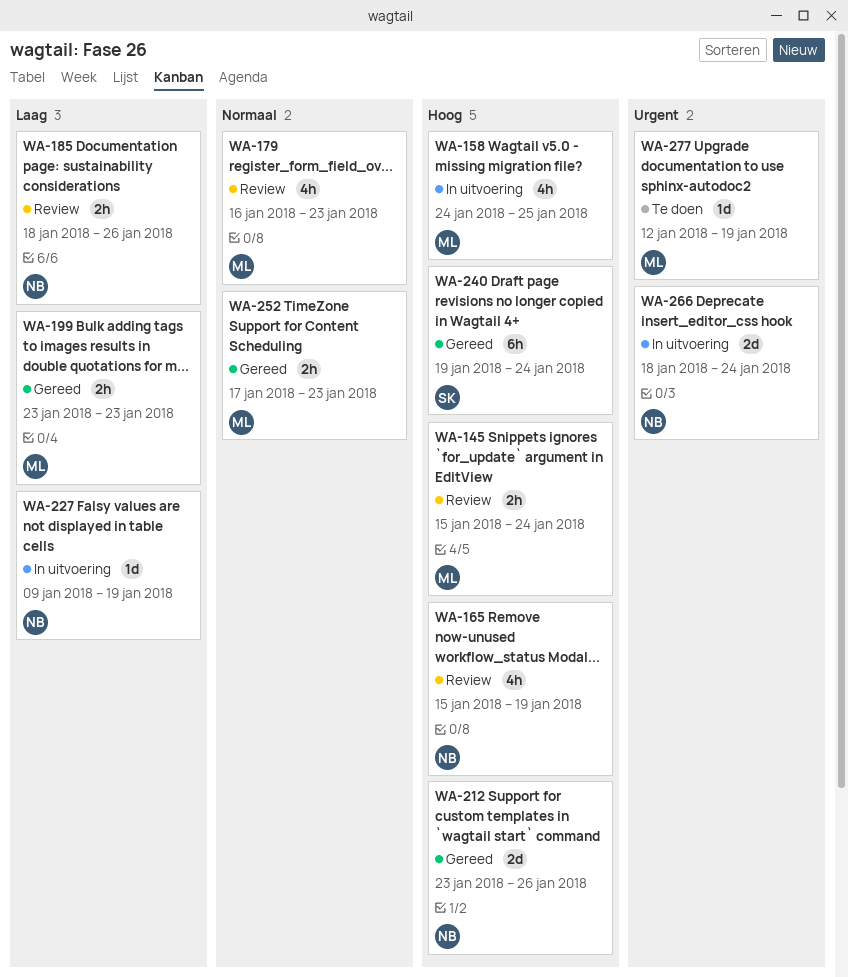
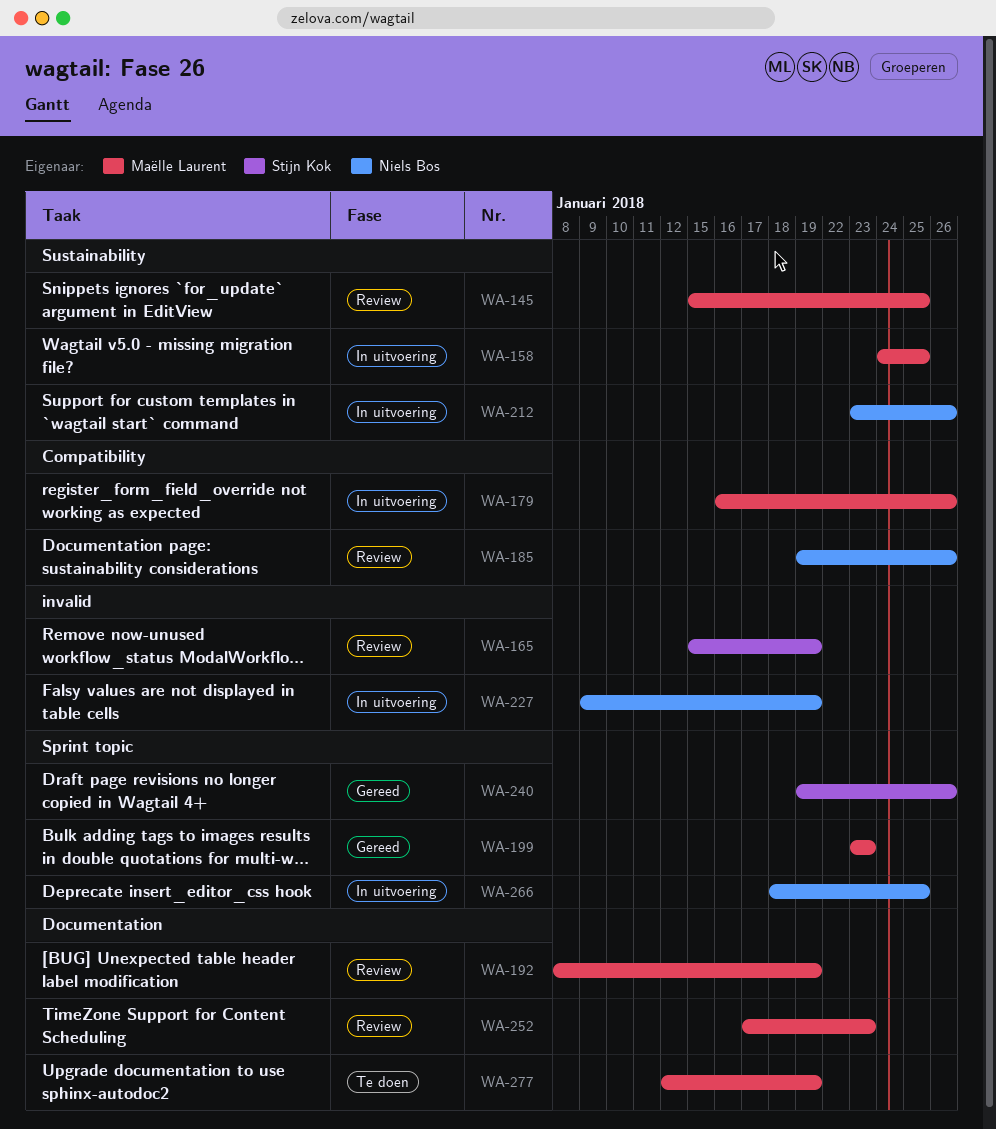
WA-145, due: Jan 24 -> Jan 25
WA-165, owner: Niels Bos -> Stijn Kok
WA-179, status: Review -> In uitvoering
WA-179, due: Jan 23 -> Jan 26
WA-185, start: Jan 18 -> Jan 19
WA-192: none -> present
WA-212, status: Gereed -> In uitvoering
WA-240, due: Jan 24 -> Jan 26
WA-252, status: Gereed -> Review
WA-266, due: Jan 24 -> Jan 25

